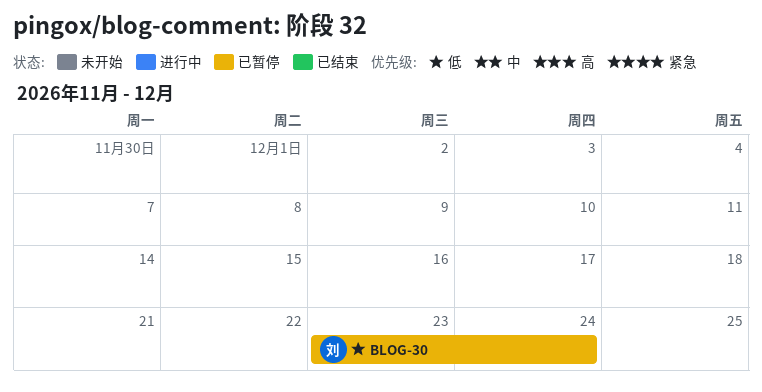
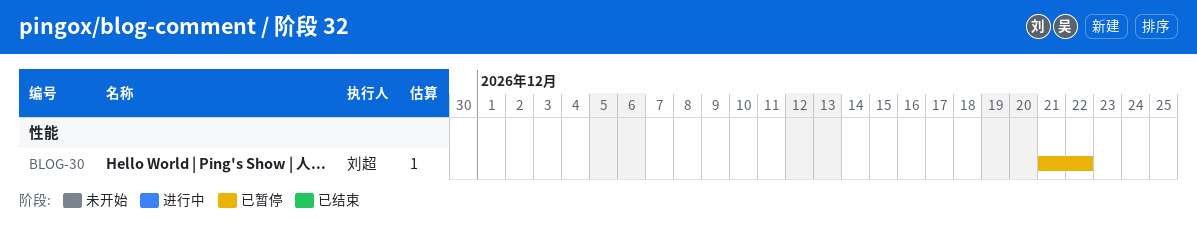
BLOG-30, start: Dec 23 -> Dec 21
BLOG-30, due: Dec 24 -> Dec 22

